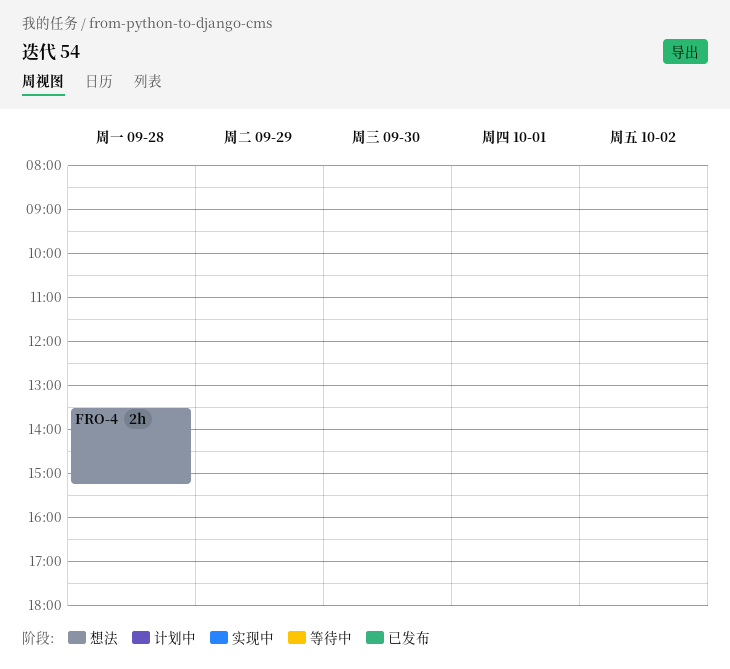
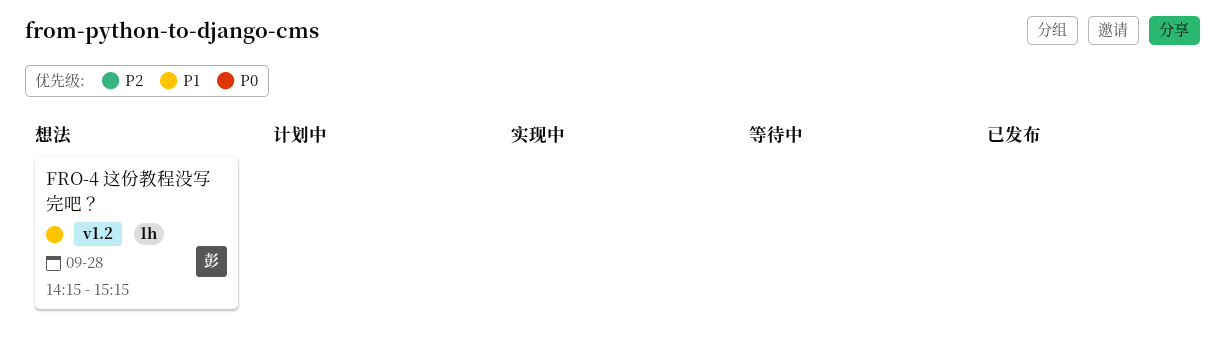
FRO-4, estimate: 2h -> 1h
FRO-4, begins: 13:30 -> 14:15

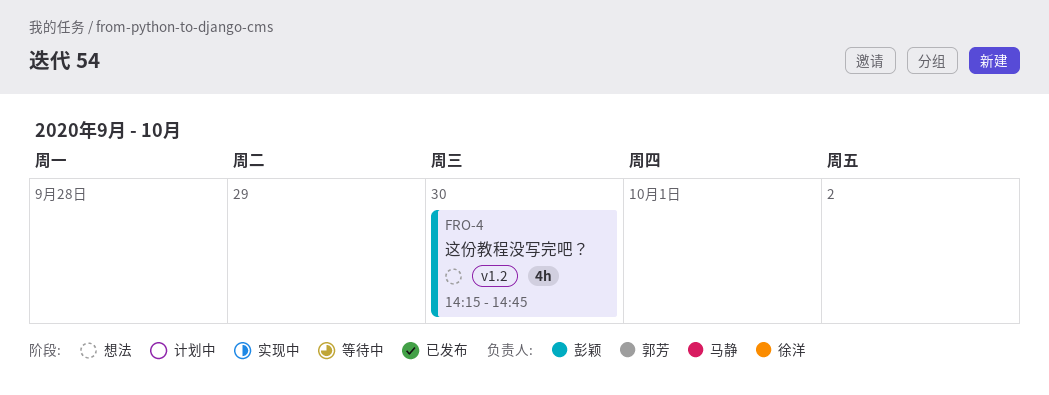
FRO-4, estimate: 1h -> 4h
FRO-4, day: Sep 28 -> Sep 30
FRO-4, ends: 15:15 -> 14:45

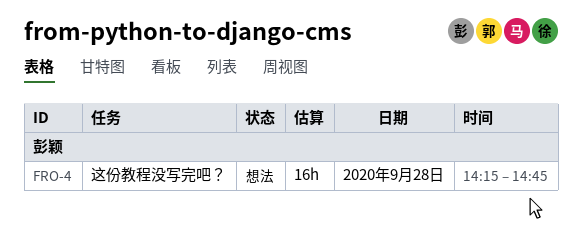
FRO-4, estimate: 4h -> 16h
FRO-4, day: Sep 30 -> Sep 28

